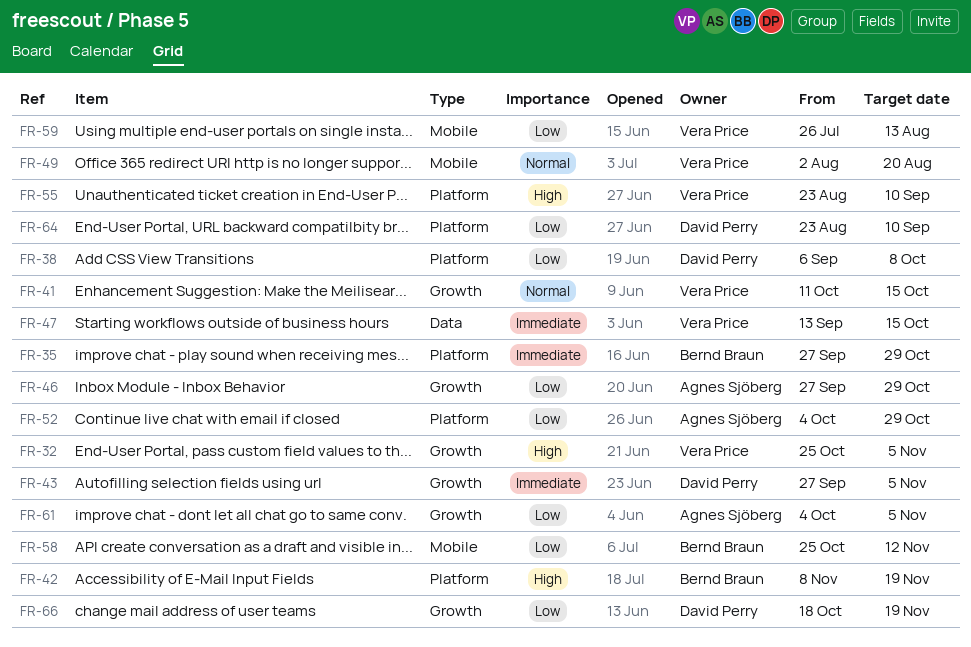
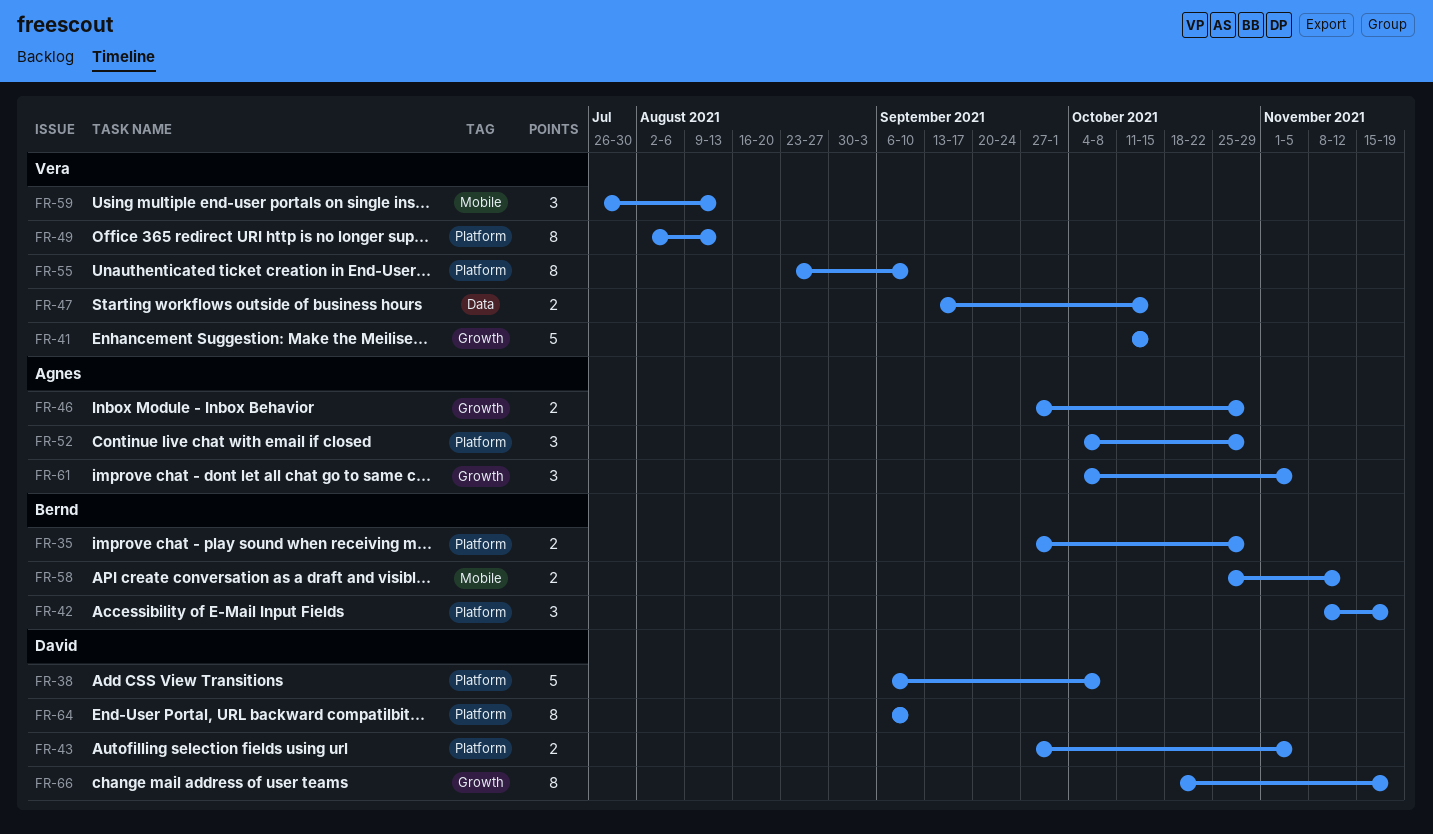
FR-32: present -> none
FR-43, label: Growth -> Platform
FR-49, label: Mobile -> Platform
FR-49, due: Aug 20 -> Aug 13
FR-64, start: Aug 23 -> Sep 6

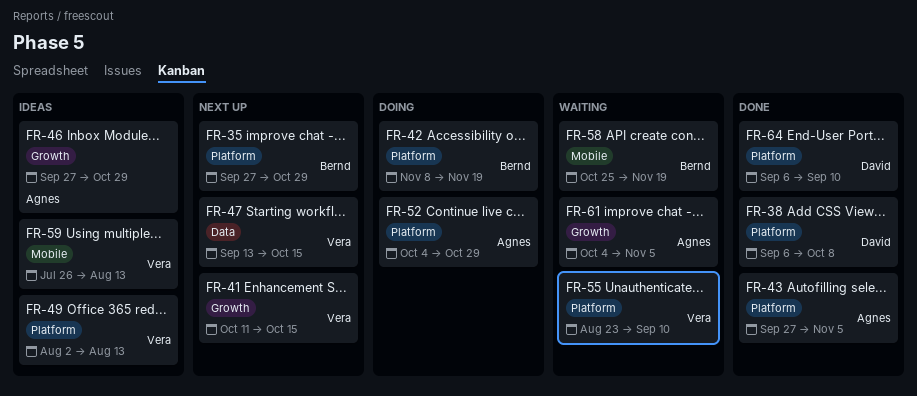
FR-43, owner: David -> Agnes
FR-58, due: Nov 12 -> Nov 19
FR-66: present -> none

